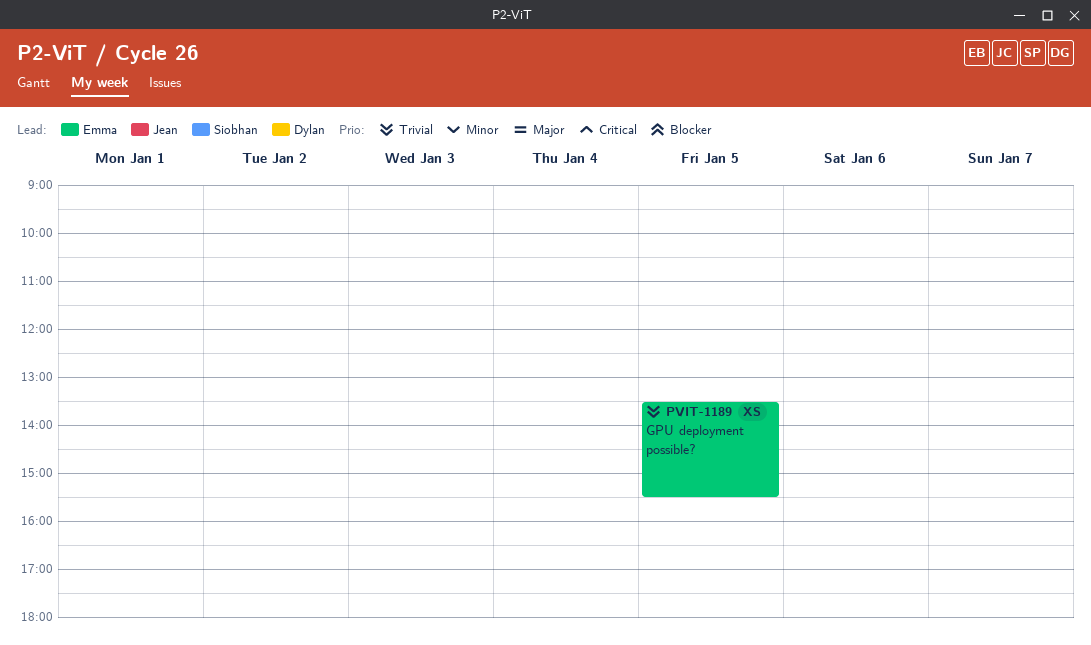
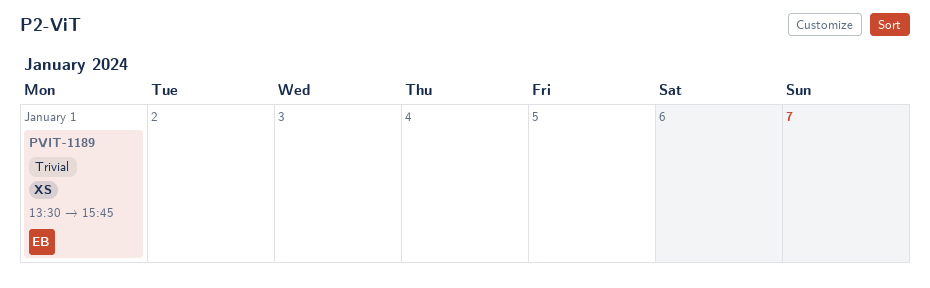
PVIT-1189, day: Jan 5 -> Jan 1
PVIT-1189, ends: 15:30 -> 15:45

